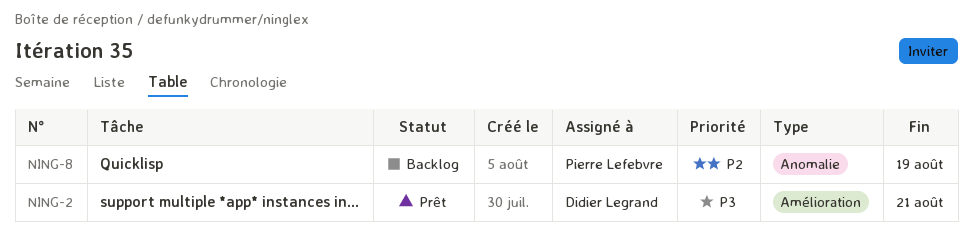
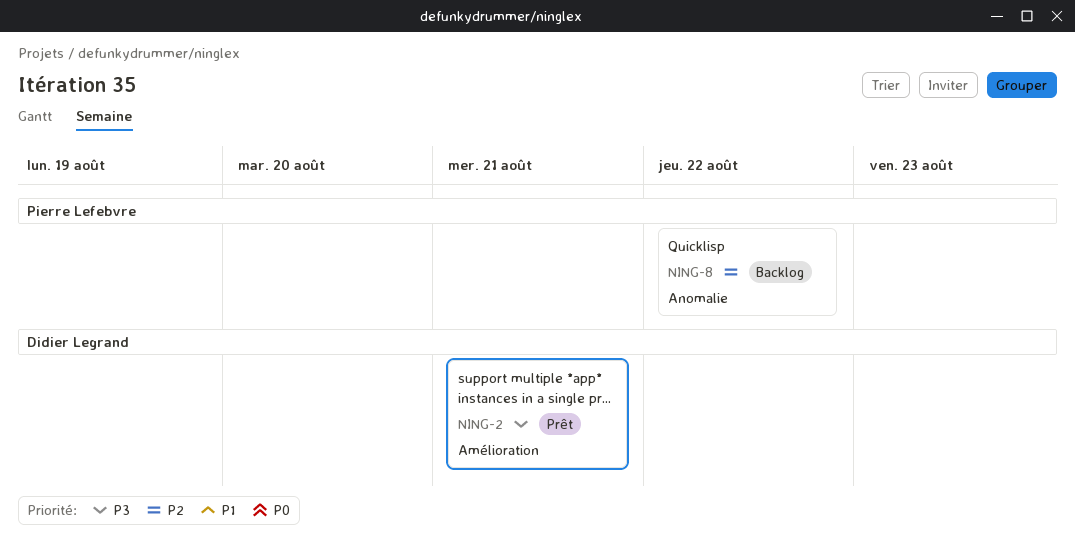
NING-8, due: Aug 19 -> Aug 22

